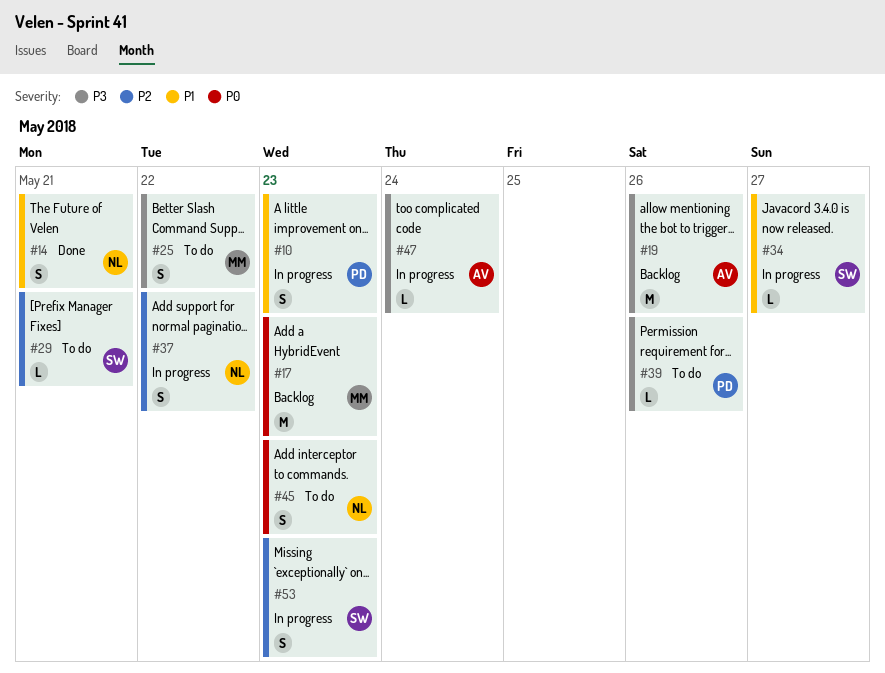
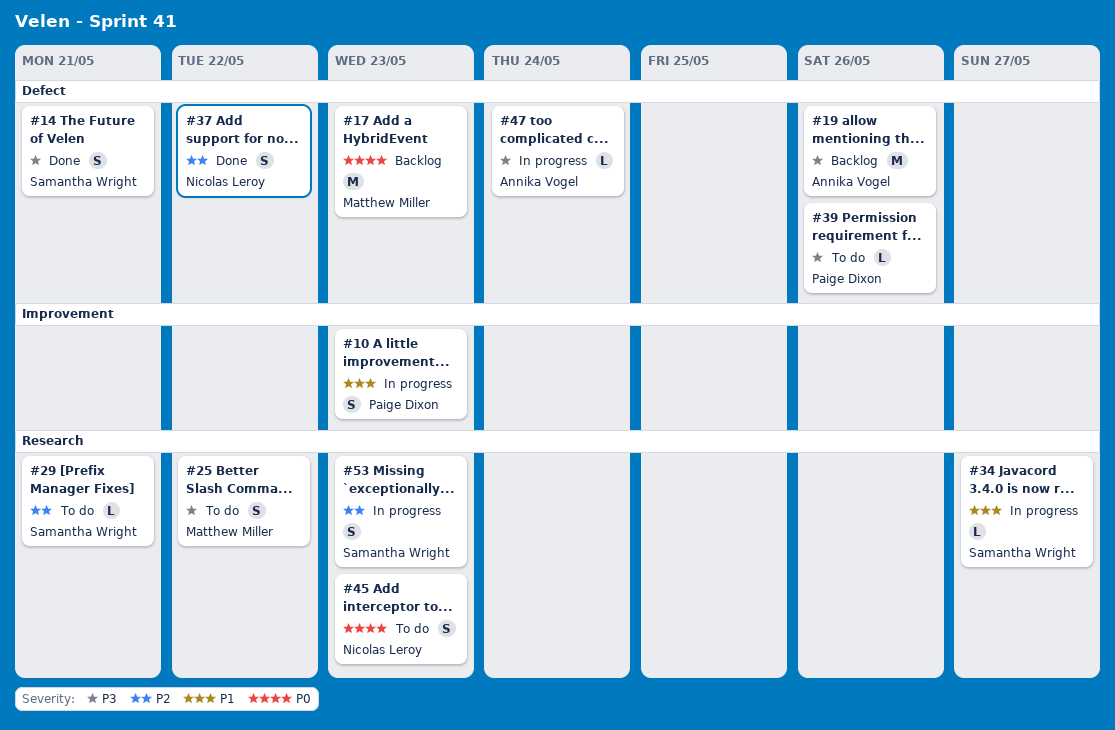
#14, owner: Nicolas Leroy -> Samantha Wright
#14, priority: P1 -> P3
#37, status: In progress -> Done

